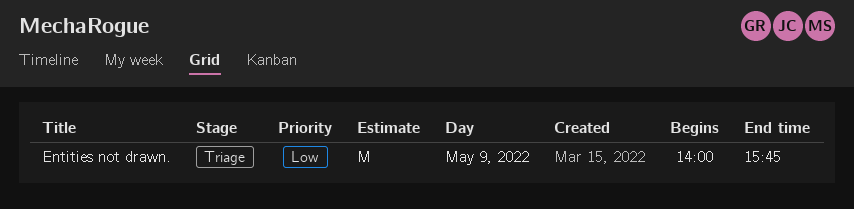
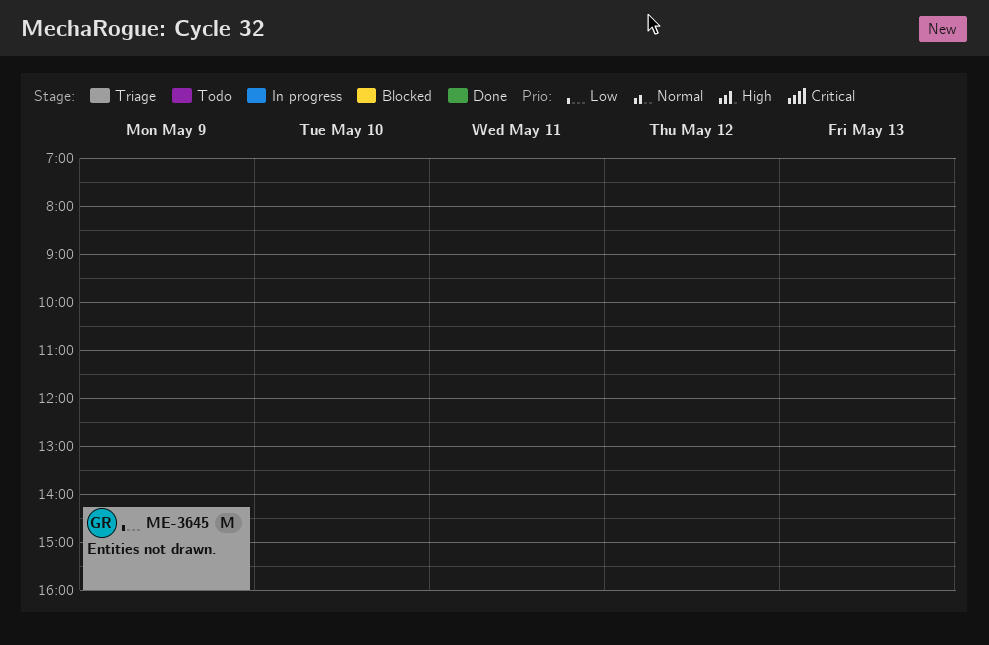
Entities not drawn., begins: 14:00 -> 14:15
Entities not drawn., ends: 15:45 -> 16:00

